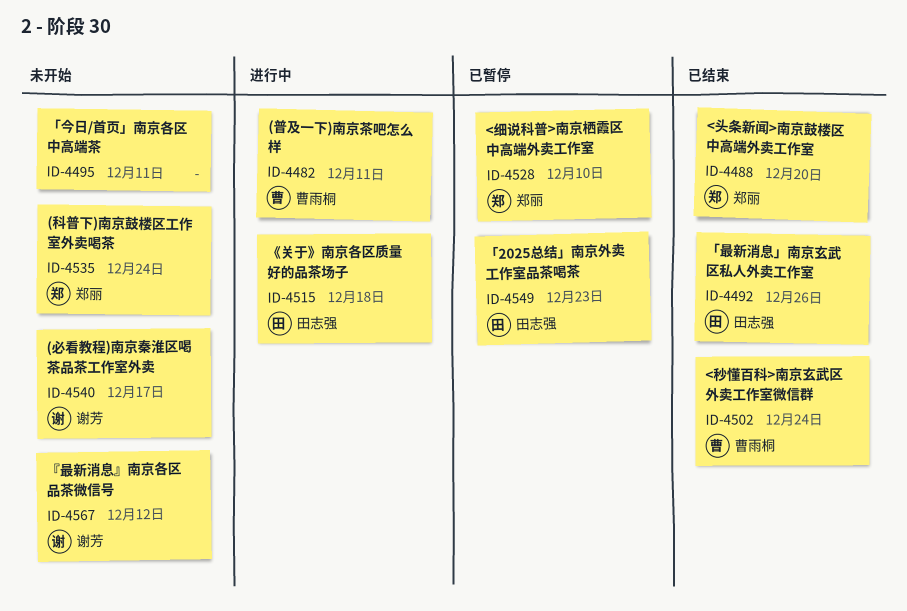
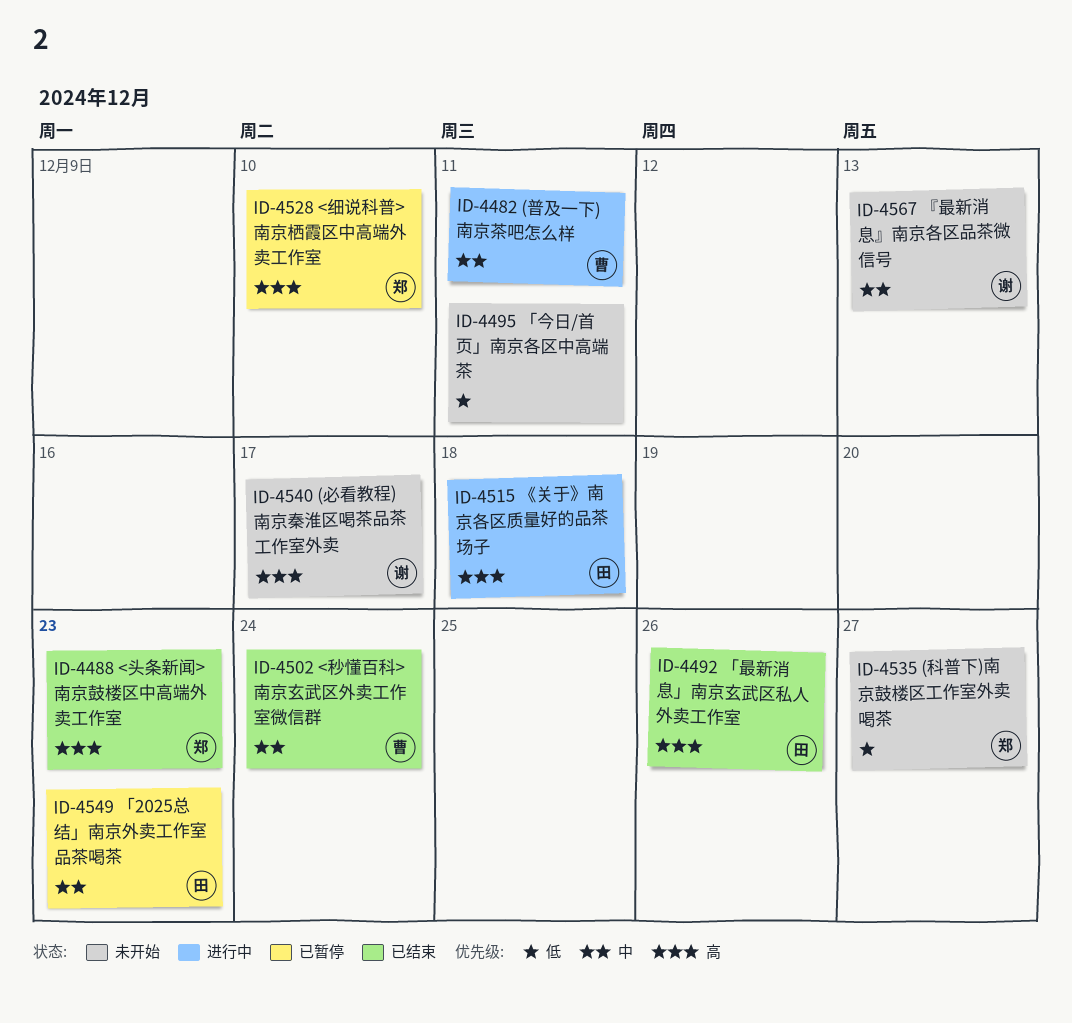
ID-4488, due: Dec 20 -> Dec 23
ID-4535, due: Dec 24 -> Dec 27
ID-4567, due: Dec 12 -> Dec 13

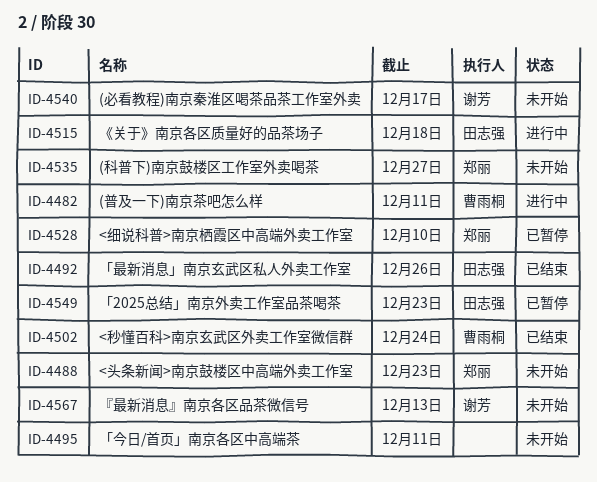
ID-4488, status: 已结束 -> 未开始

